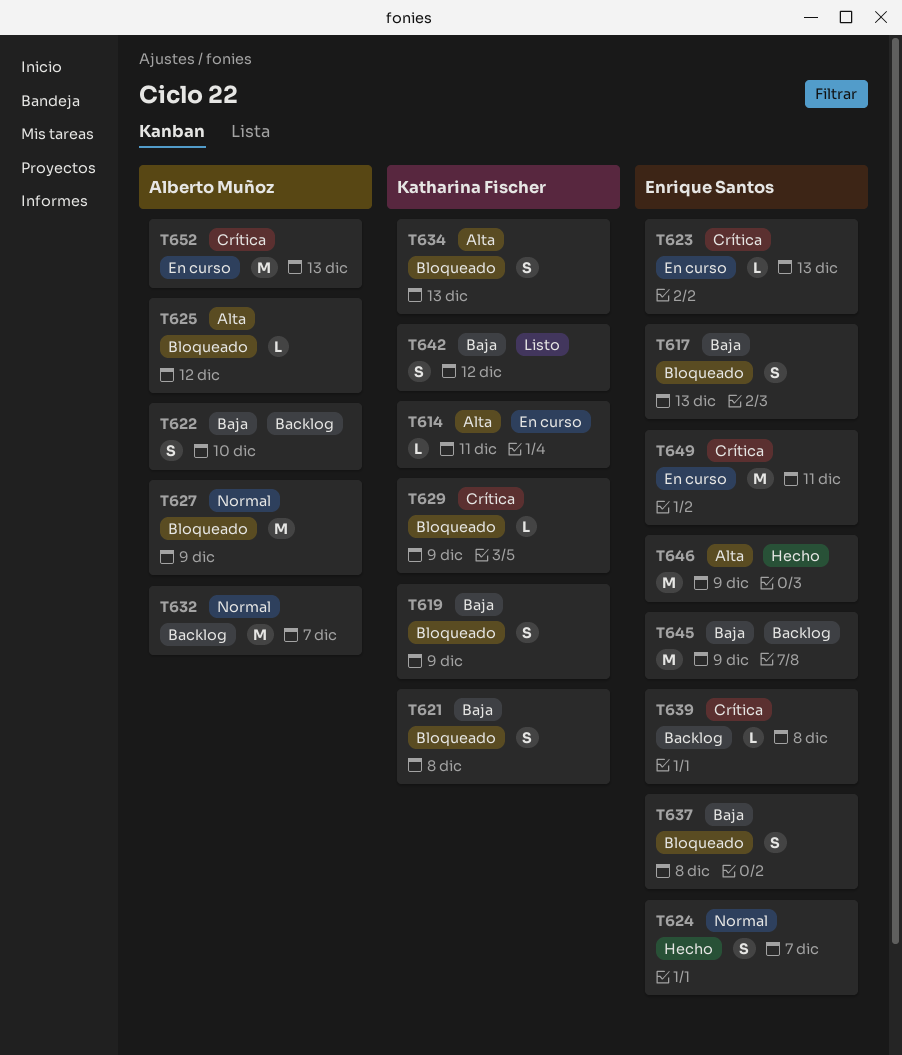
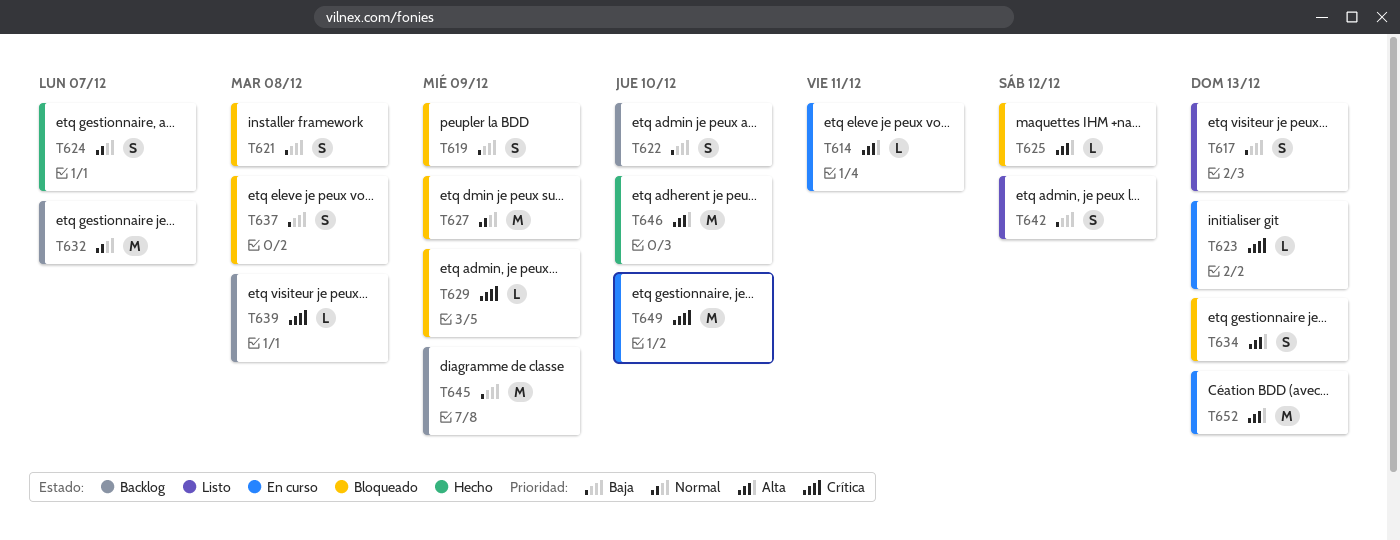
T617, status: Bloqueado -> Listo
T646, due: Dec 9 -> Dec 10
T649, due: Dec 11 -> Dec 10
T652, priority: Crítica -> Alta

